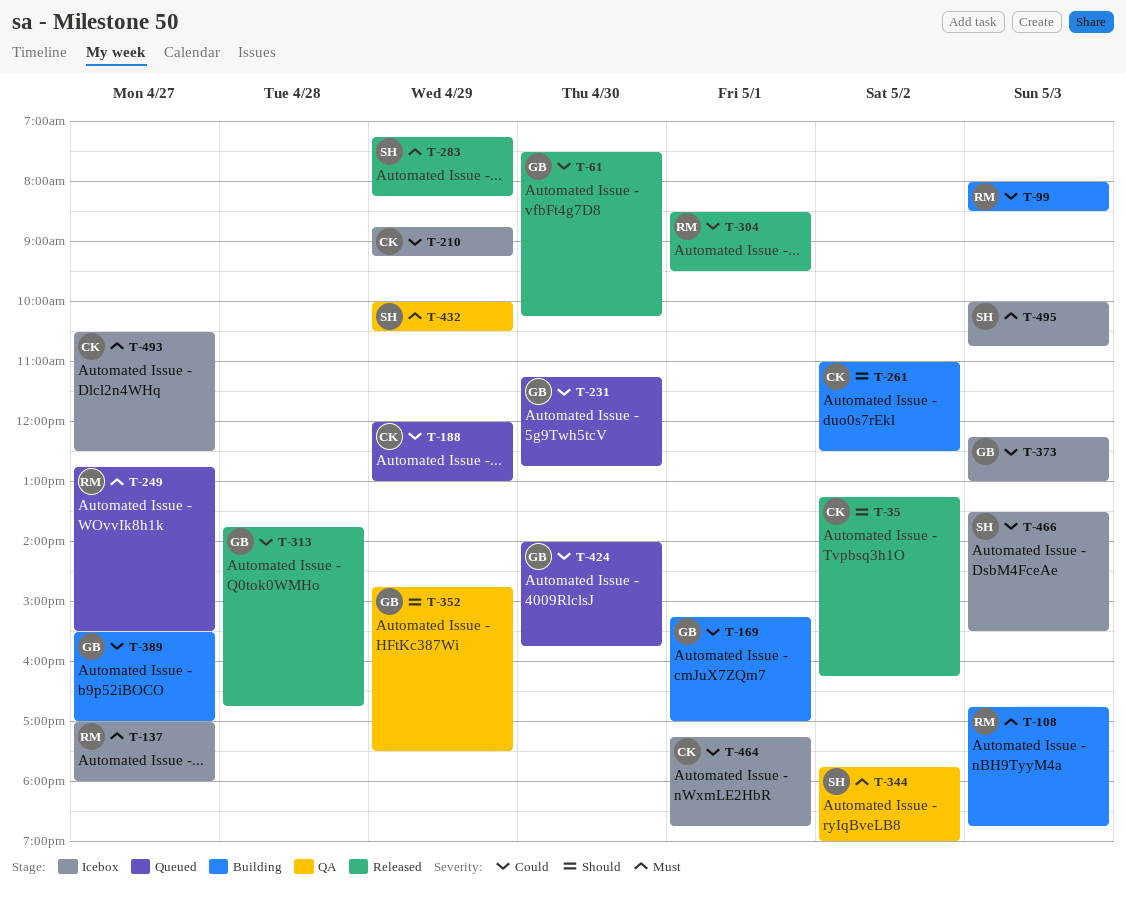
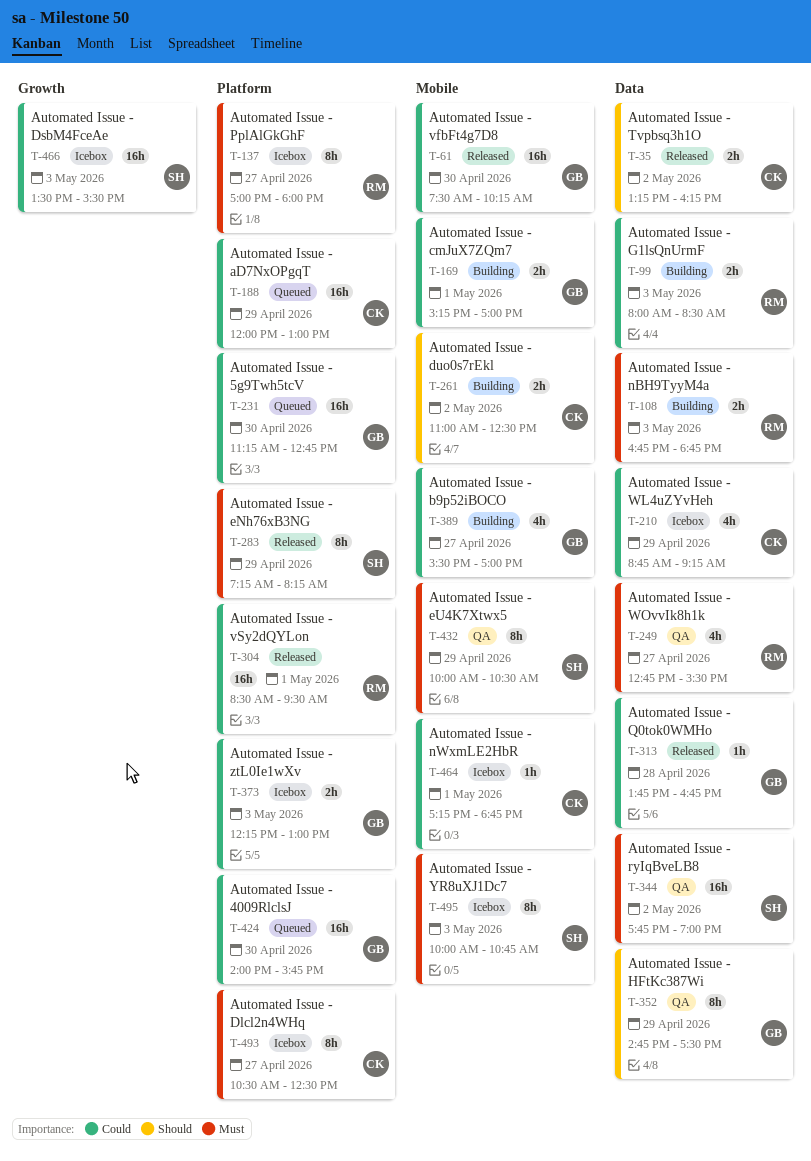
T-249, status: Queued -> QA

